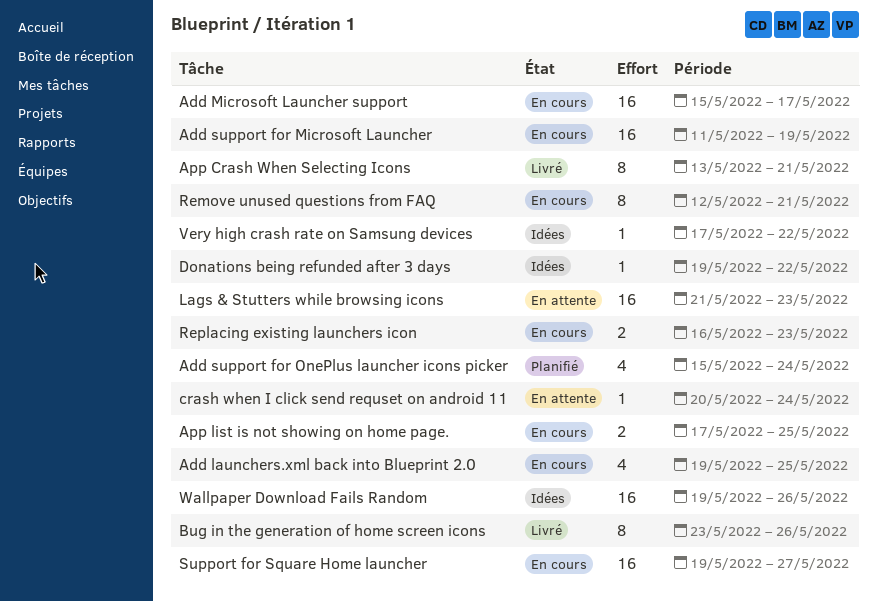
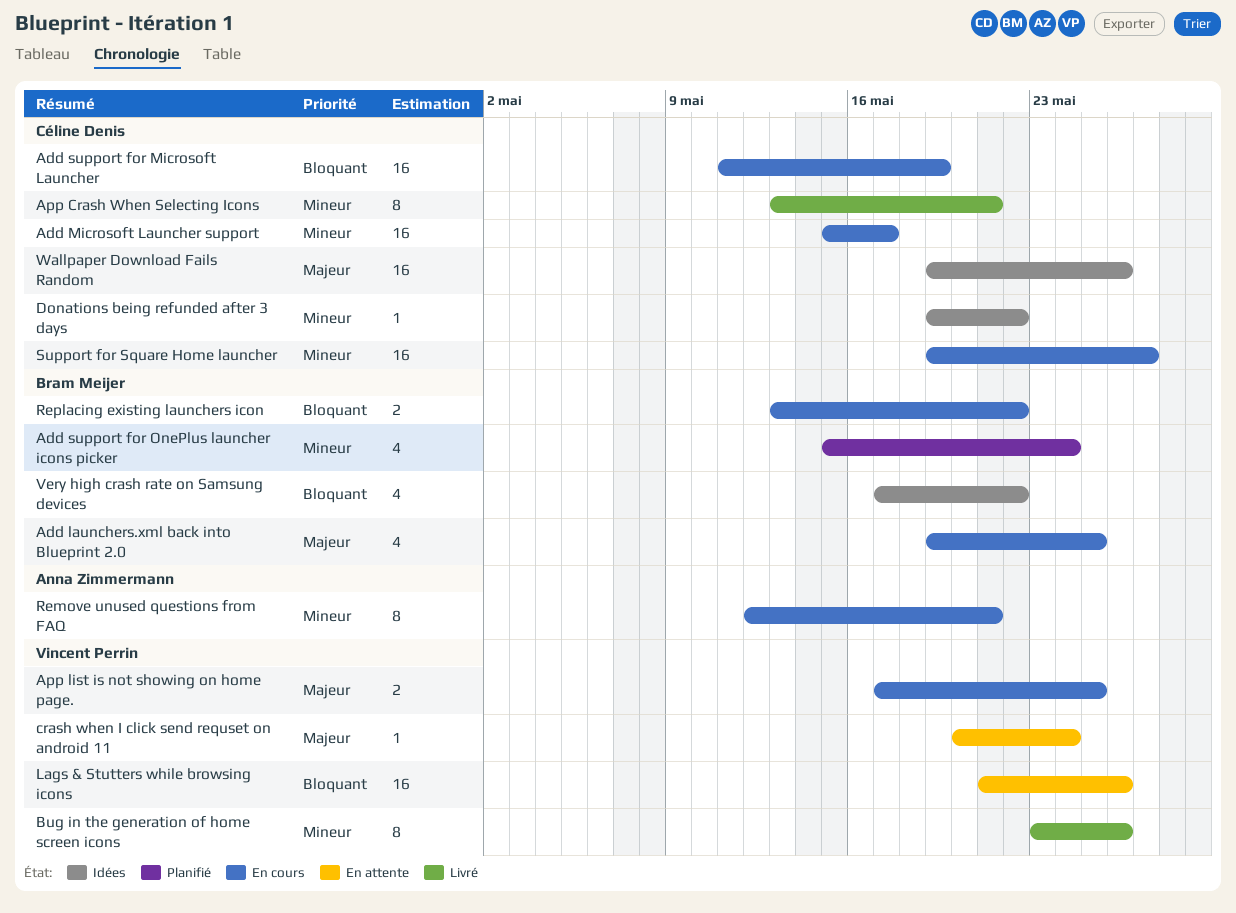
Lags & Stutters while browsing icons, due: May 23 -> May 26
Replacing existing launchers icon, start: May 16 -> May 13
Replacing existing launchers icon, due: May 23 -> May 22
Very high crash rate on Samsung devices, estimate: 1 -> 4

